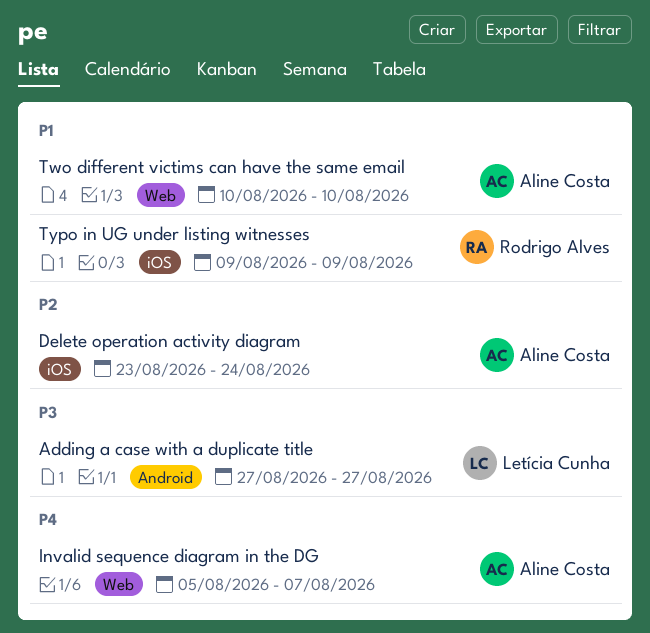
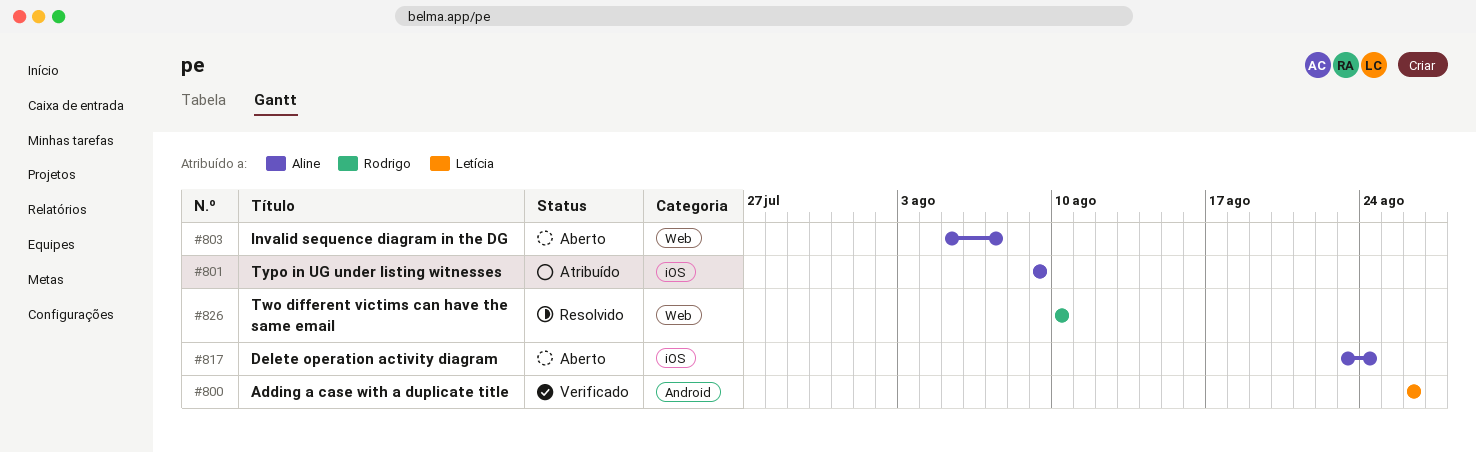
Adding a case with a duplicate title, start: Aug 27 -> Aug 26
Adding a case with a duplicate title, due: Aug 27 -> Aug 26
Two different victims can have the same email, owner: Aline Costa -> Rodrigo Alves
Typo in UG under listing witnesses, owner: Rodrigo Alves -> Aline Costa

